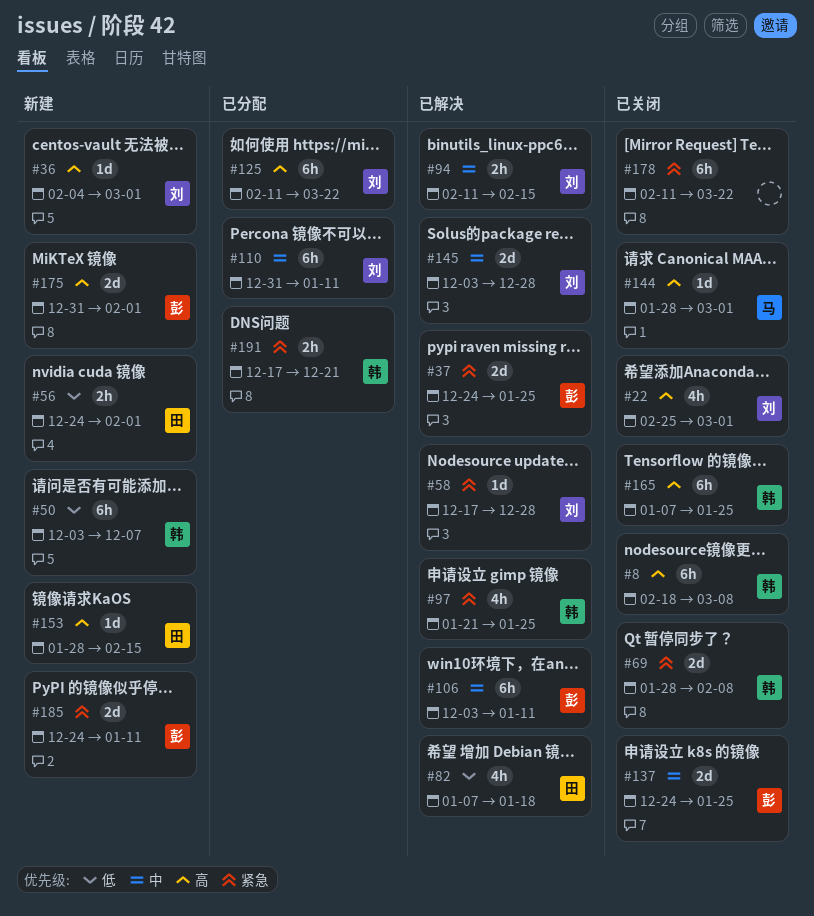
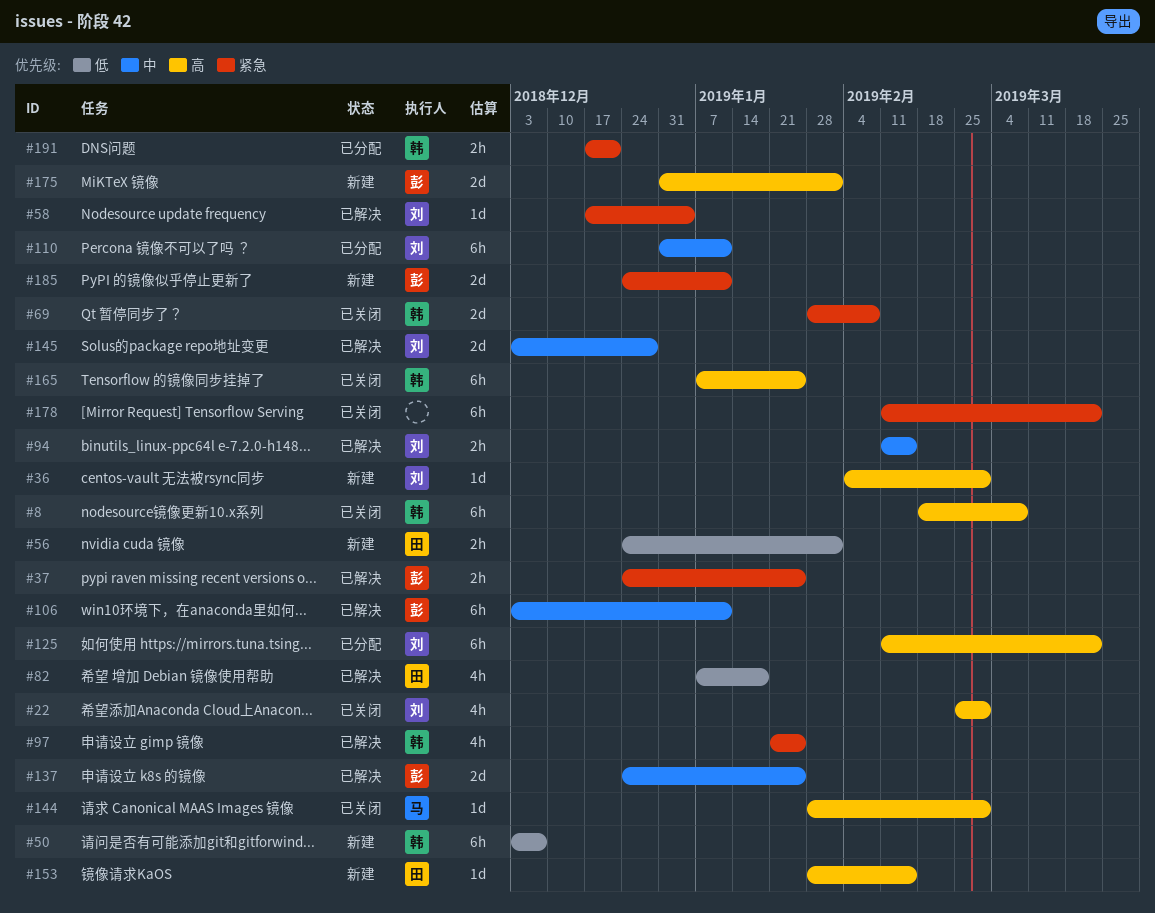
#37, estimate: 2d -> 2h
#58, due: Dec 28 -> Jan 4
#137, status: 已关闭 -> 已解决

